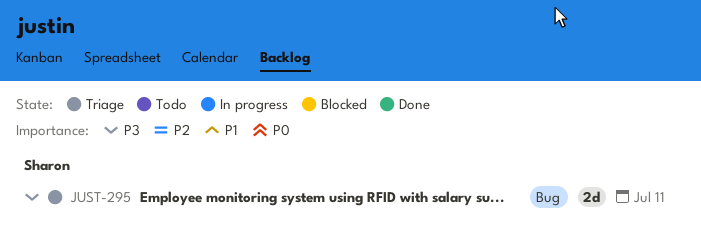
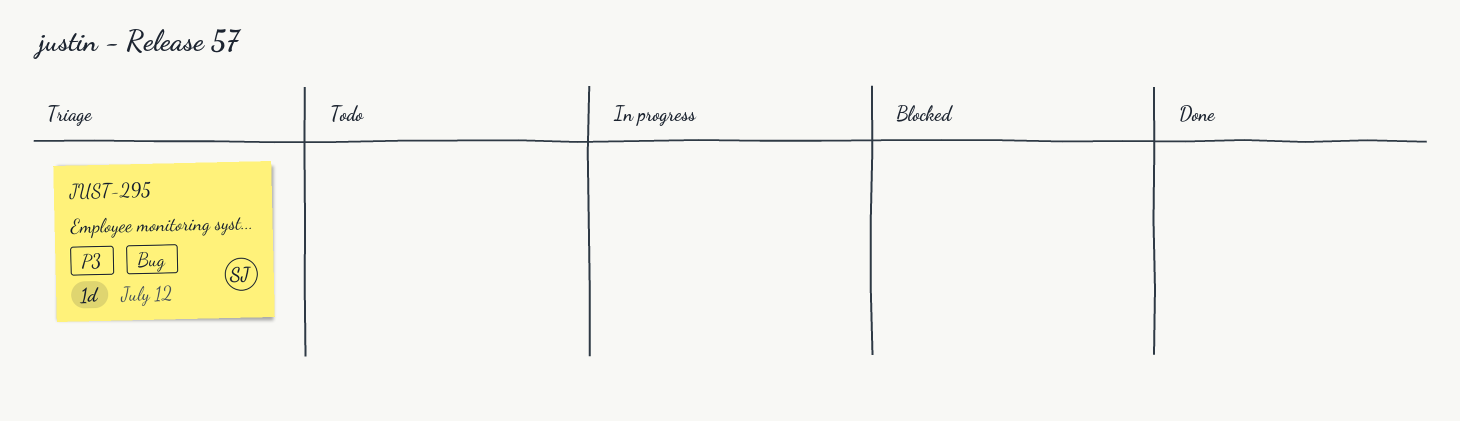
JUST-295, estimate: 2d -> 1d
JUST-295, due: Jul 11 -> Jul 12

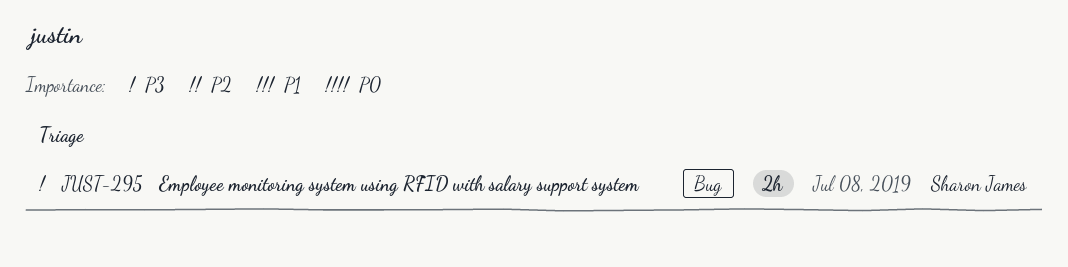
JUST-295, estimate: 1d -> 2h
JUST-295, due: Jul 12 -> Jul 8

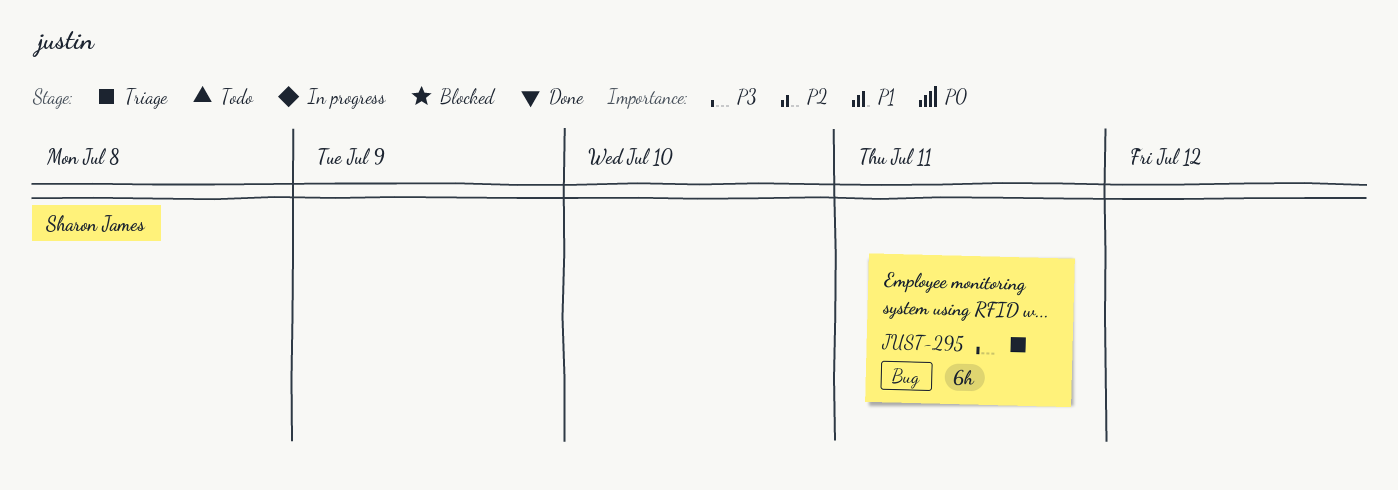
JUST-295, estimate: 2h -> 6h
JUST-295, due: Jul 8 -> Jul 11

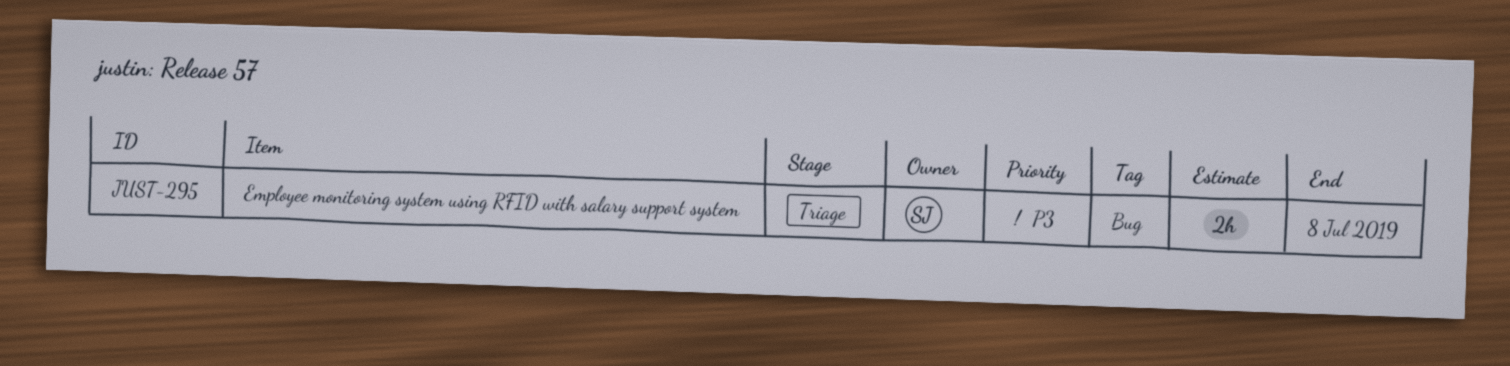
JUST-295, estimate: 6h -> 2h
JUST-295, due: Jul 11 -> Jul 8

